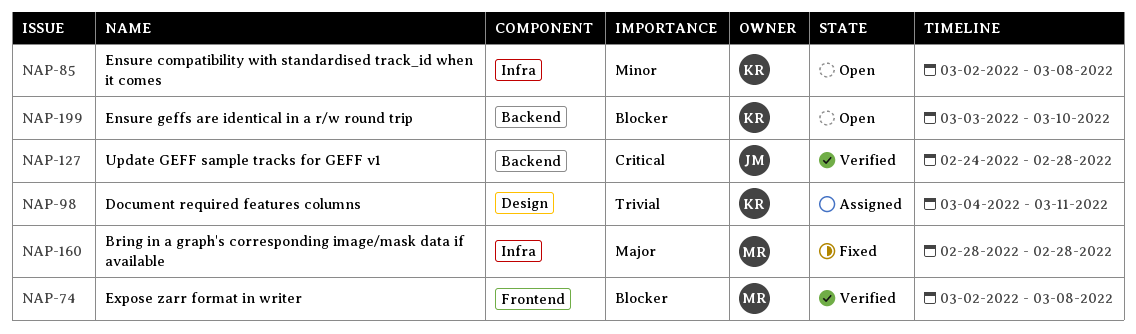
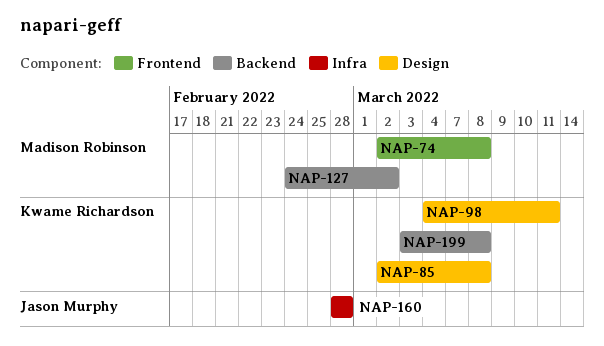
NAP-85, label: Infra -> Design
NAP-127, owner: Jason Murphy -> Madison Robinson
NAP-127, due: Feb 28 -> Mar 2
NAP-160, owner: Madison Robinson -> Jason Murphy
NAP-199, due: Mar 10 -> Mar 8

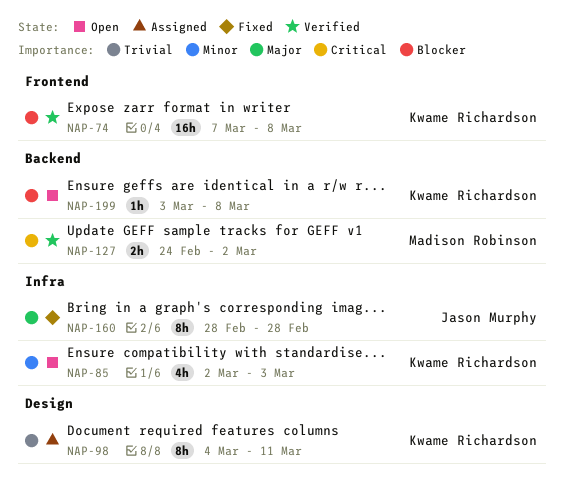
NAP-74, owner: Madison Robinson -> Kwame Richardson
NAP-74, start: Mar 2 -> Mar 7
NAP-85, label: Design -> Infra
NAP-85, due: Mar 8 -> Mar 3

